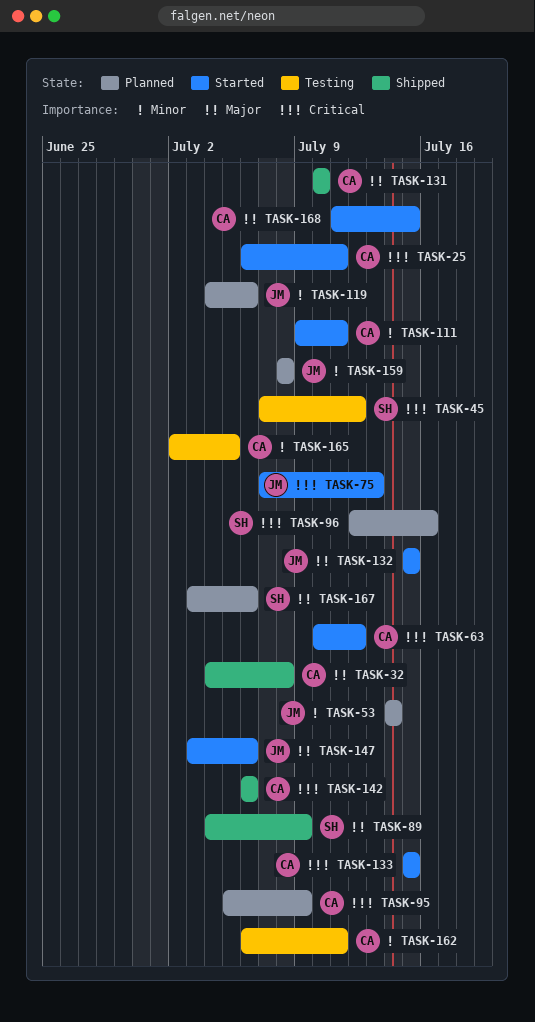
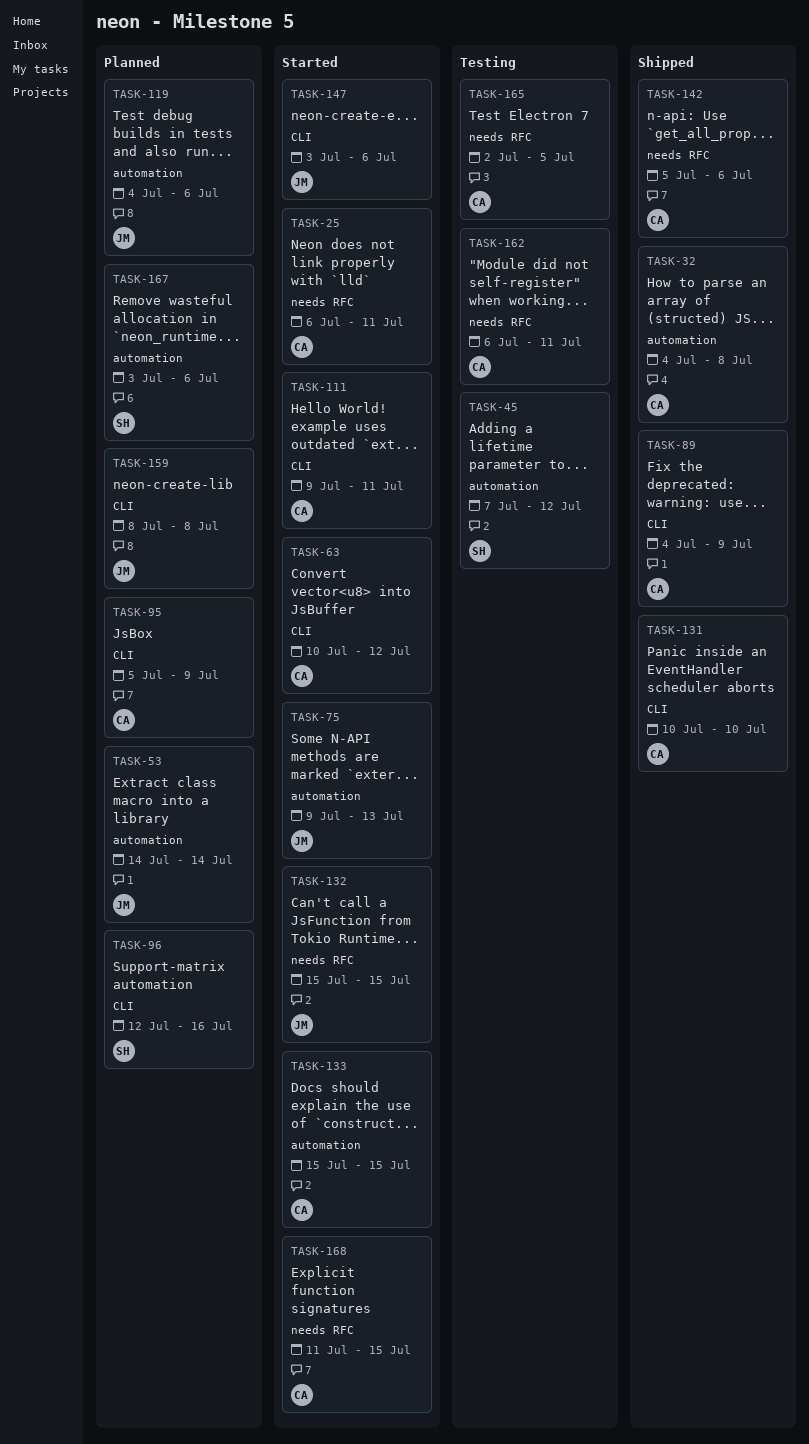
TASK-75, start: Jul 7 -> Jul 9
TASK-89, owner: SH -> CA
TASK-142, start: Jul 6 -> Jul 5

